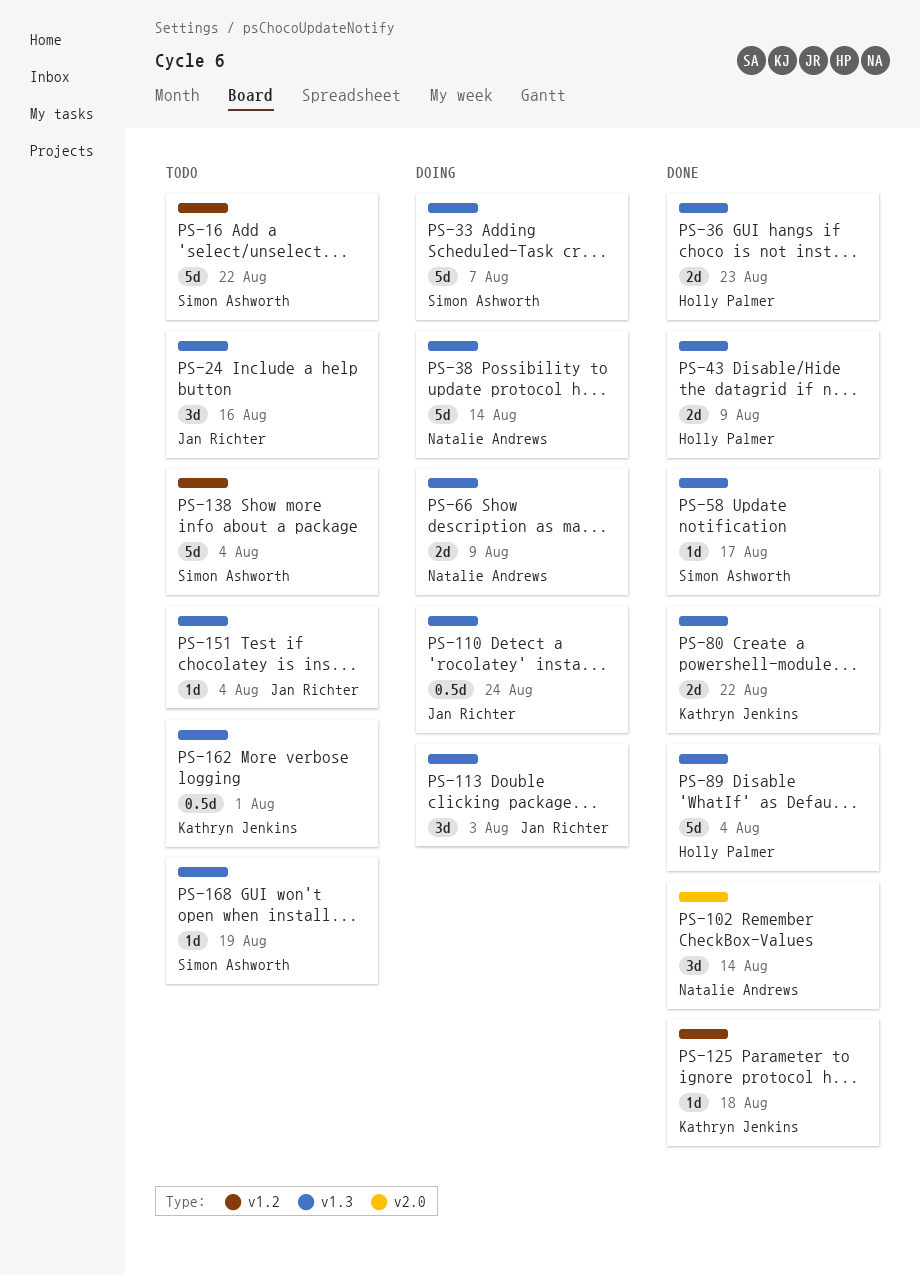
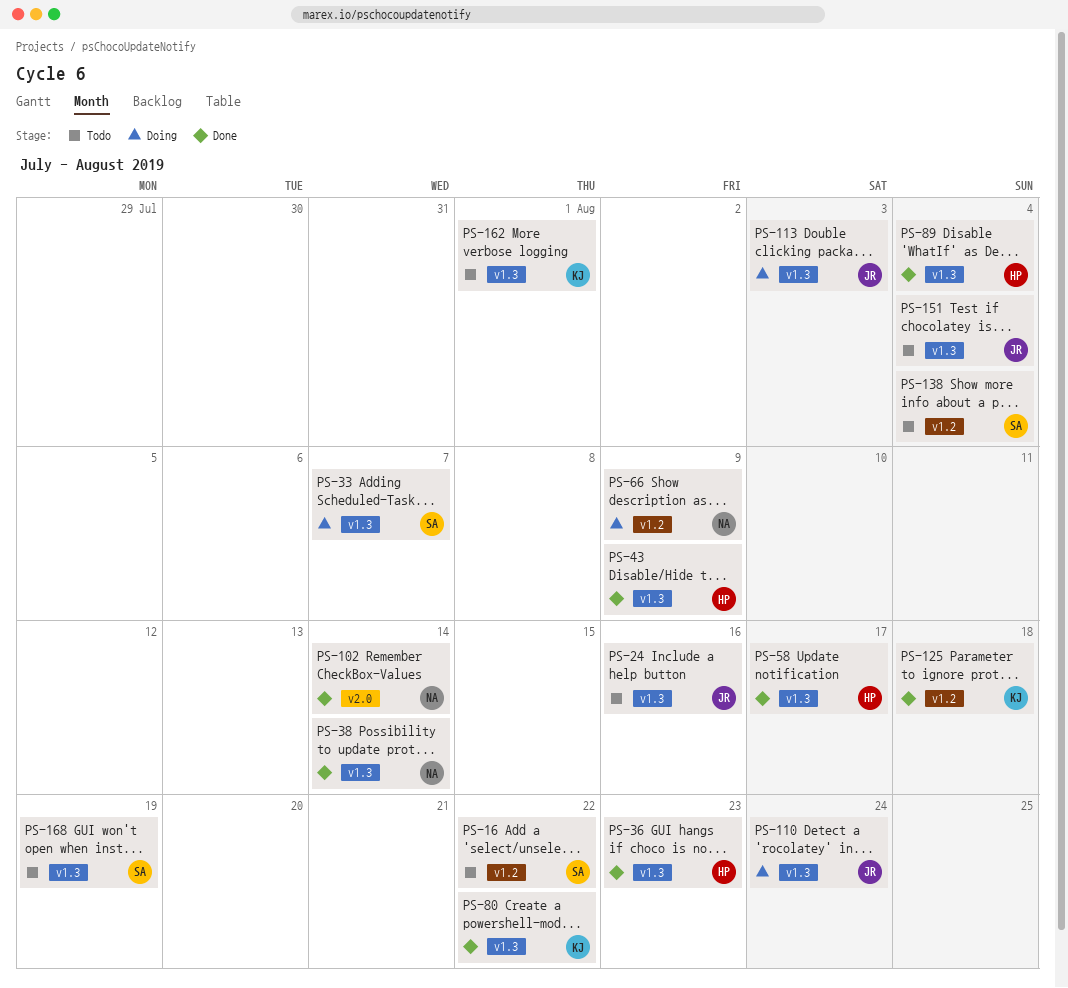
PS-38, status: Doing -> Done
PS-58, owner: Simon Ashworth -> Holly Palmer
PS-66, label: v1.3 -> v1.2

